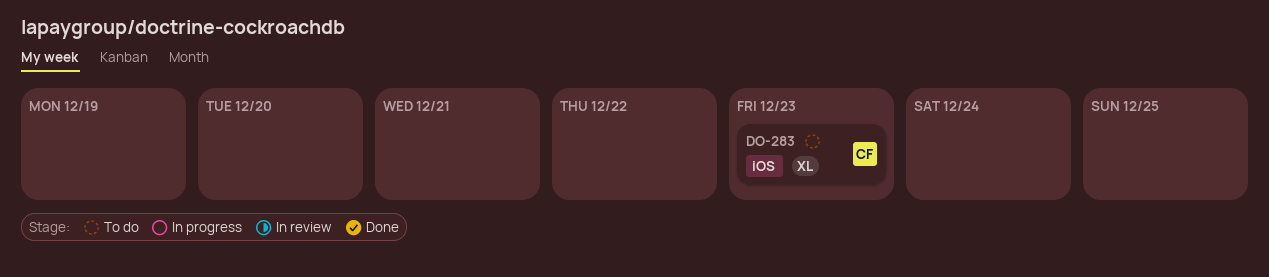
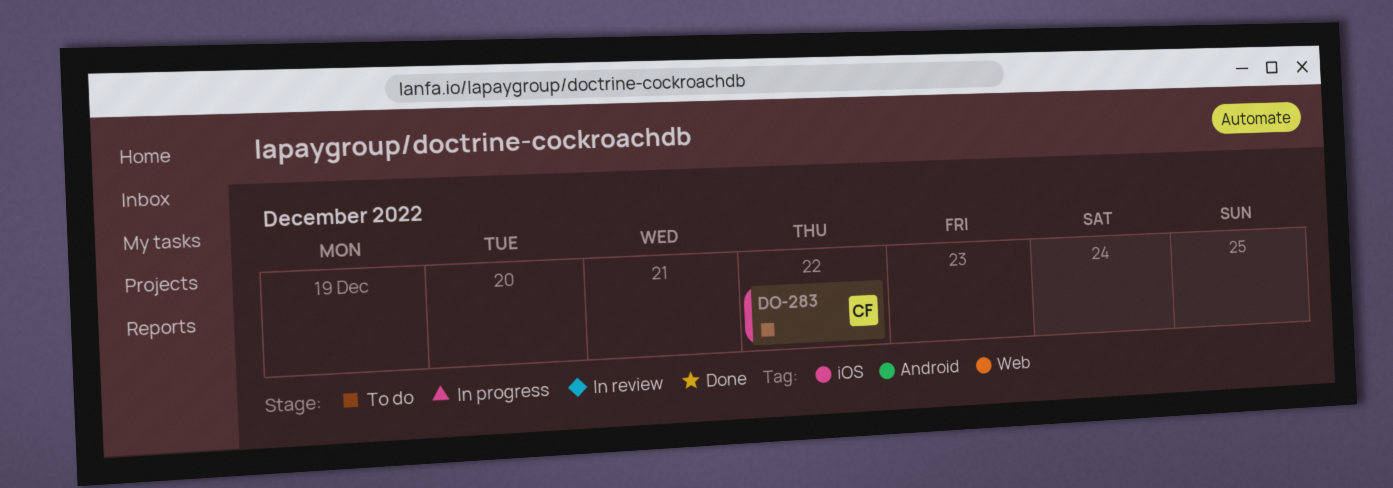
DO-283, due: Dec 23 -> Dec 22

